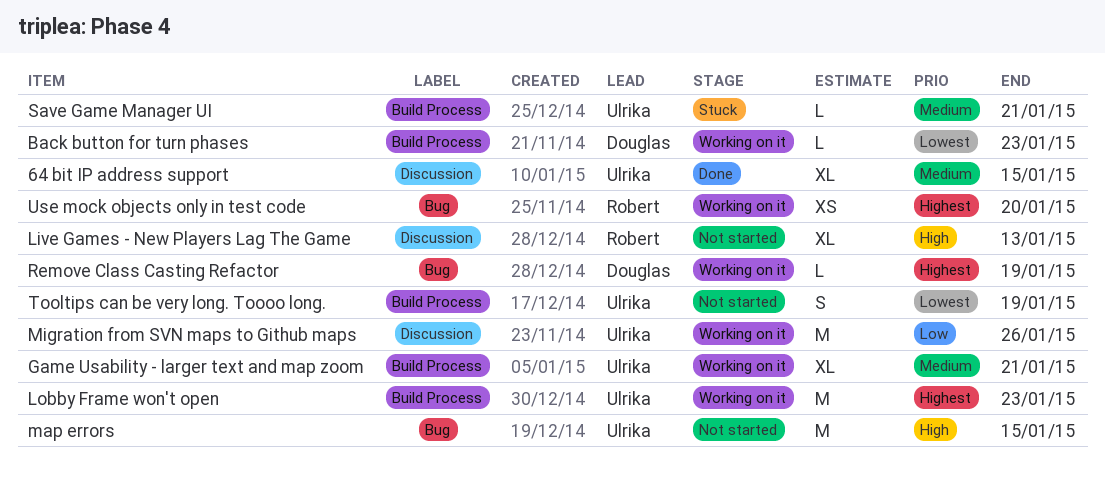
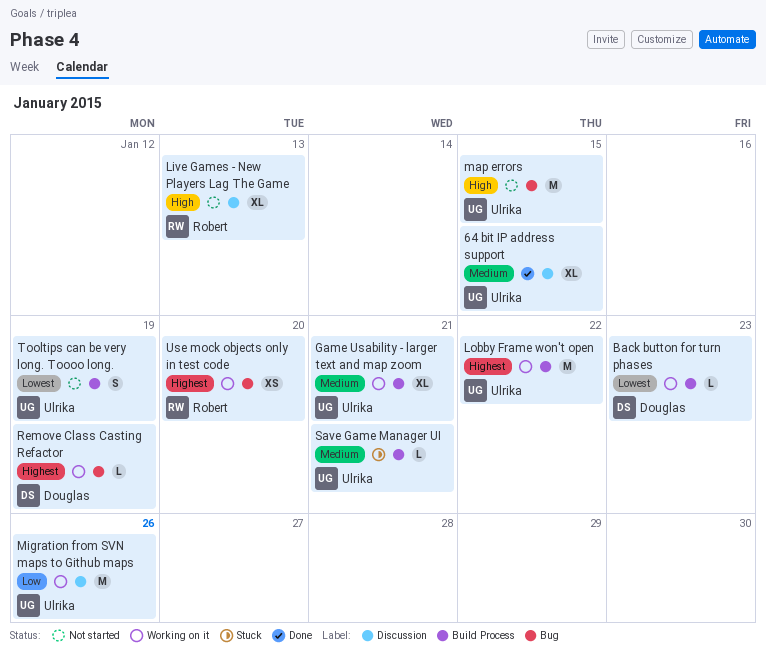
Lobby Frame won't open, due: Jan 23 -> Jan 22

